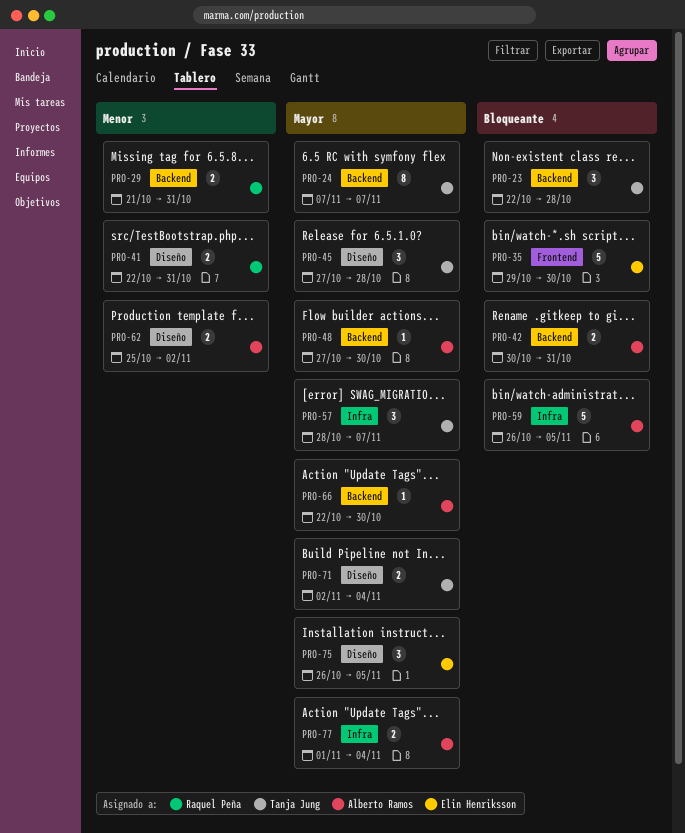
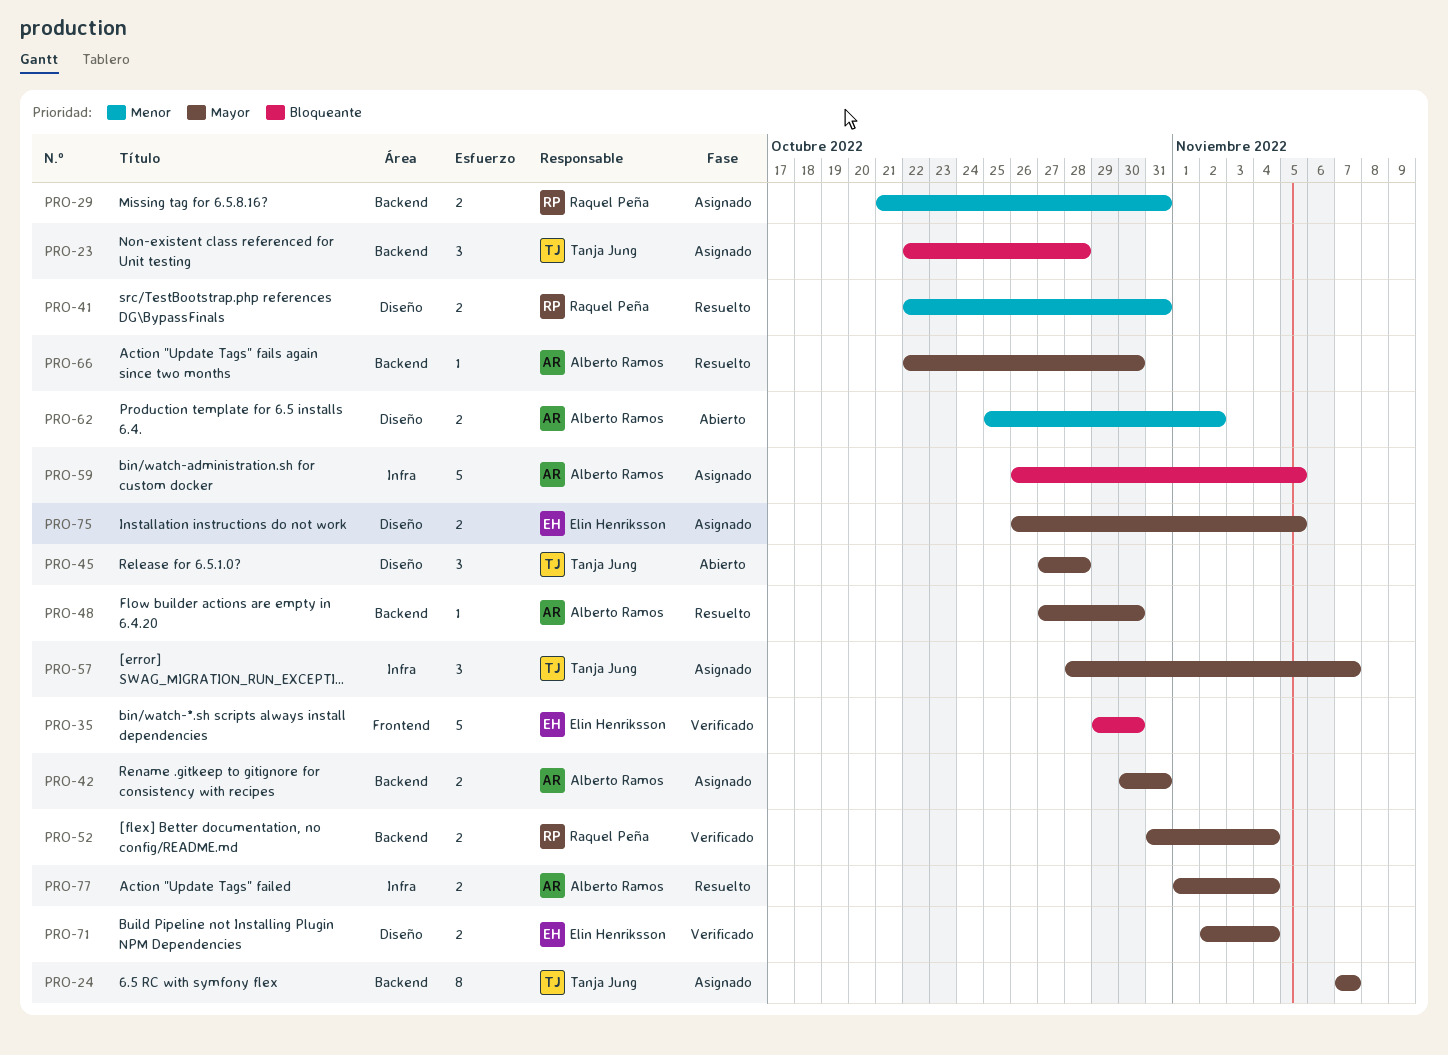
PRO-42, priority: Bloqueante -> Mayor
PRO-52: none -> present
PRO-71, owner: Tanja Jung -> Elin Henriksson
PRO-75, estimate: 3 -> 2

